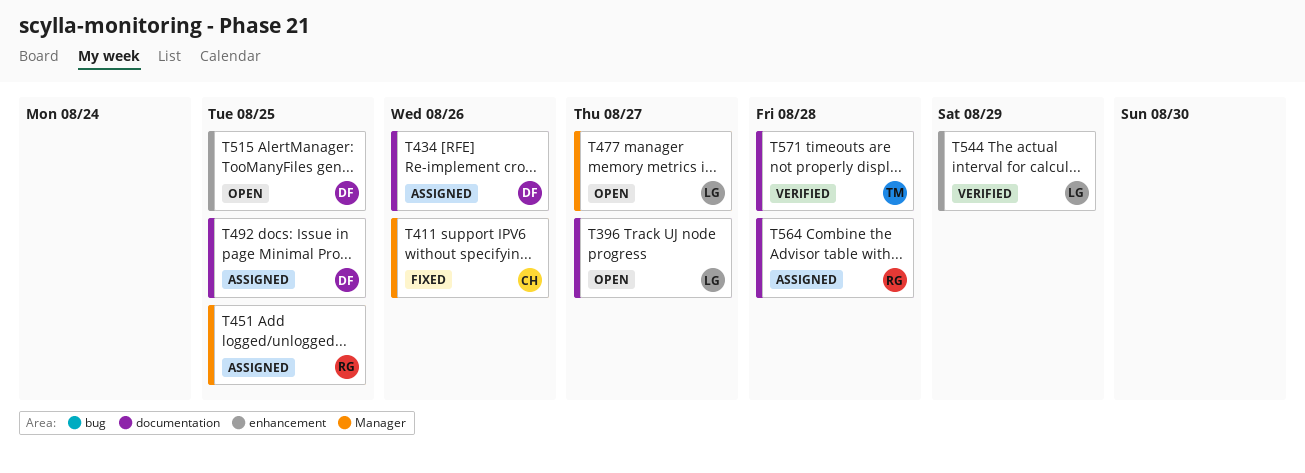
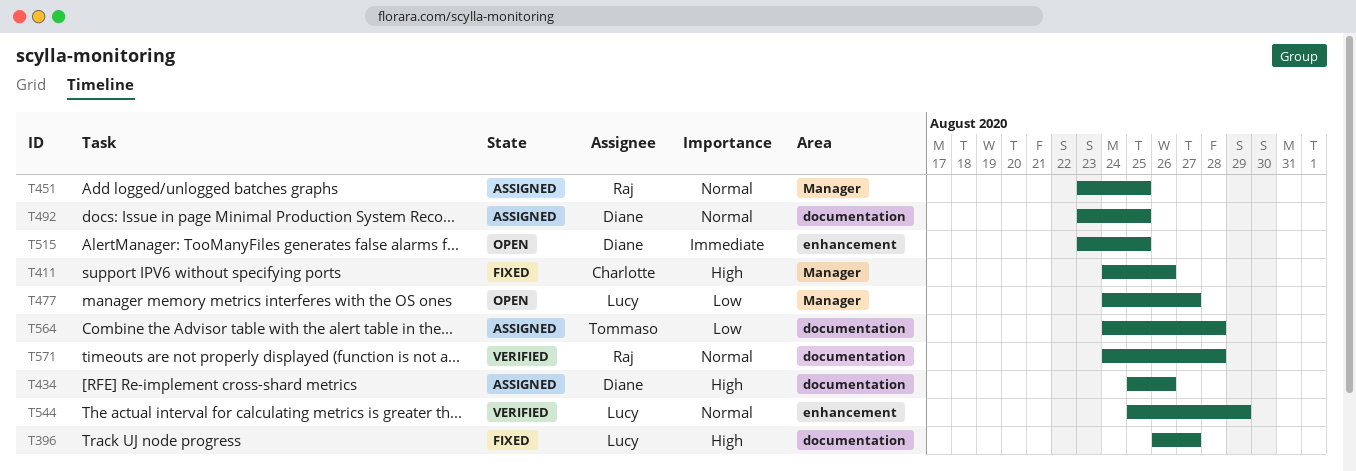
T396, status: Open -> Fixed
T564, owner: Raj -> Tommaso
T571, owner: Tommaso -> Raj

